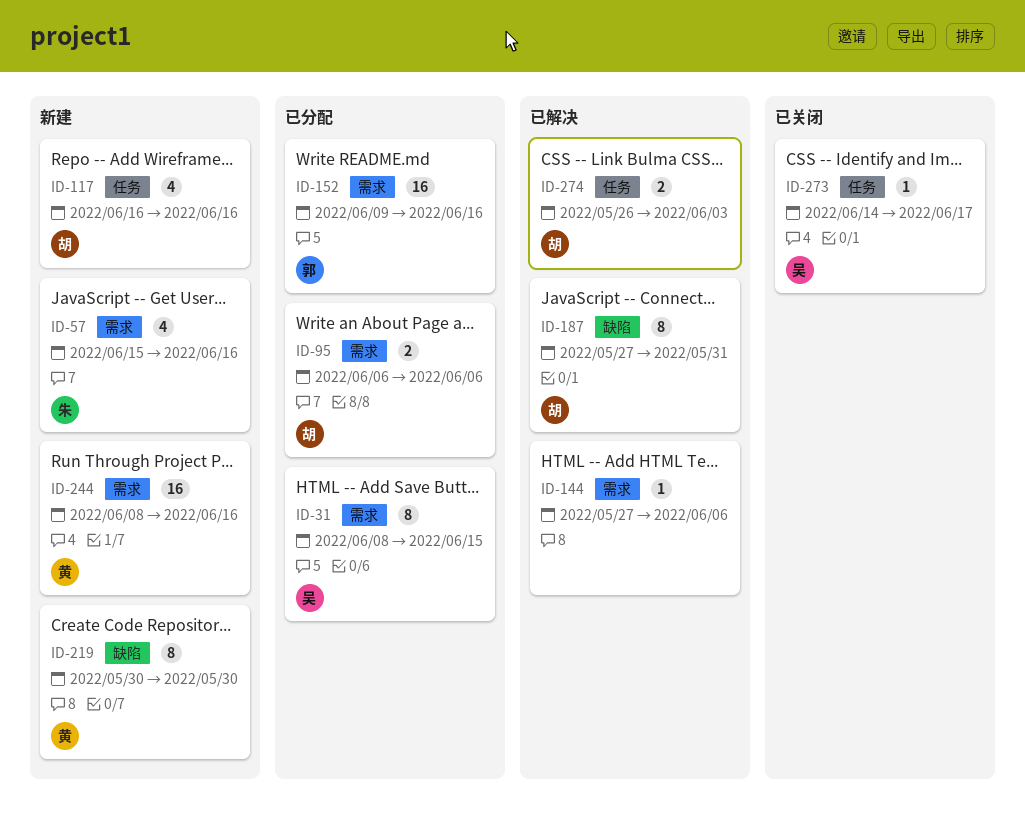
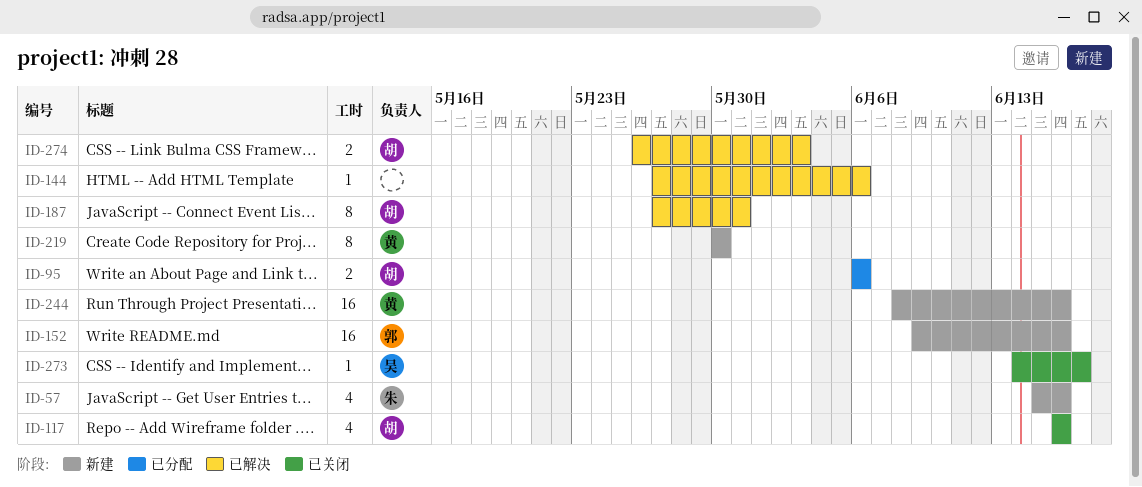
ID-31: present -> none
ID-117, status: 新建 -> 已关闭
ID-152, status: 已分配 -> 新建

